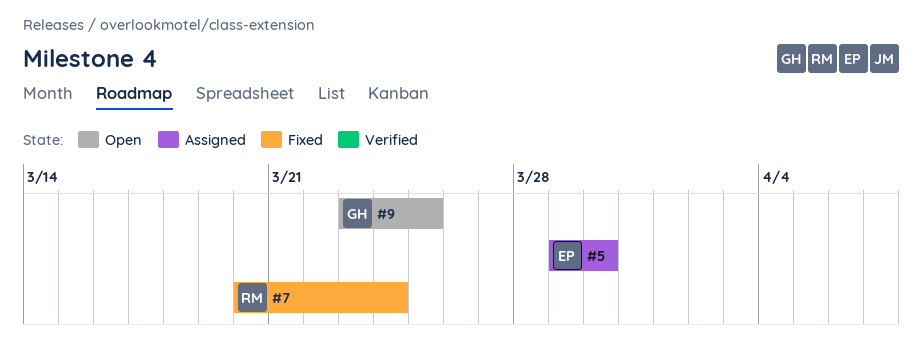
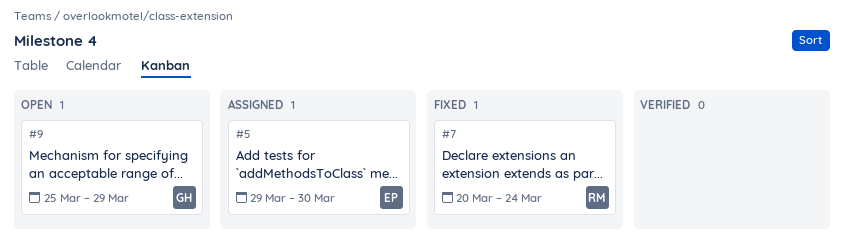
#9, start: Mar 23 -> Mar 25
#9, due: Mar 25 -> Mar 29

